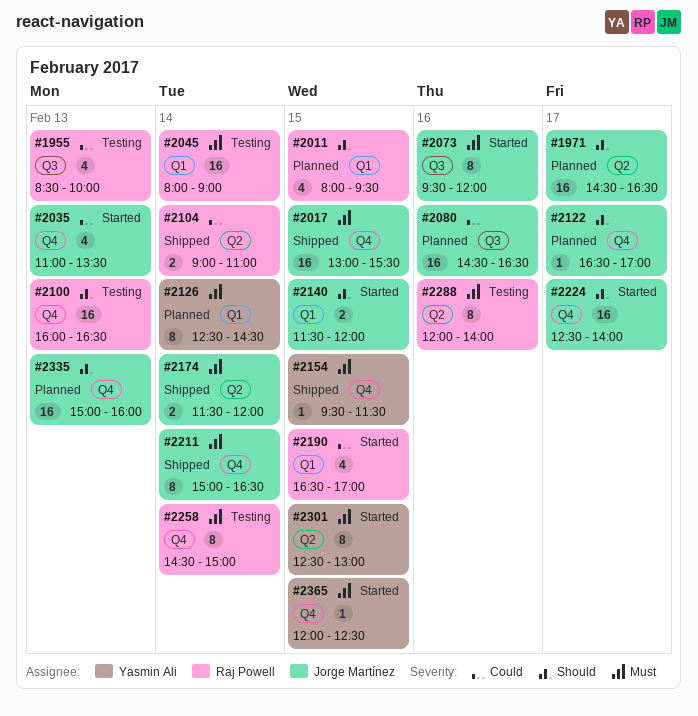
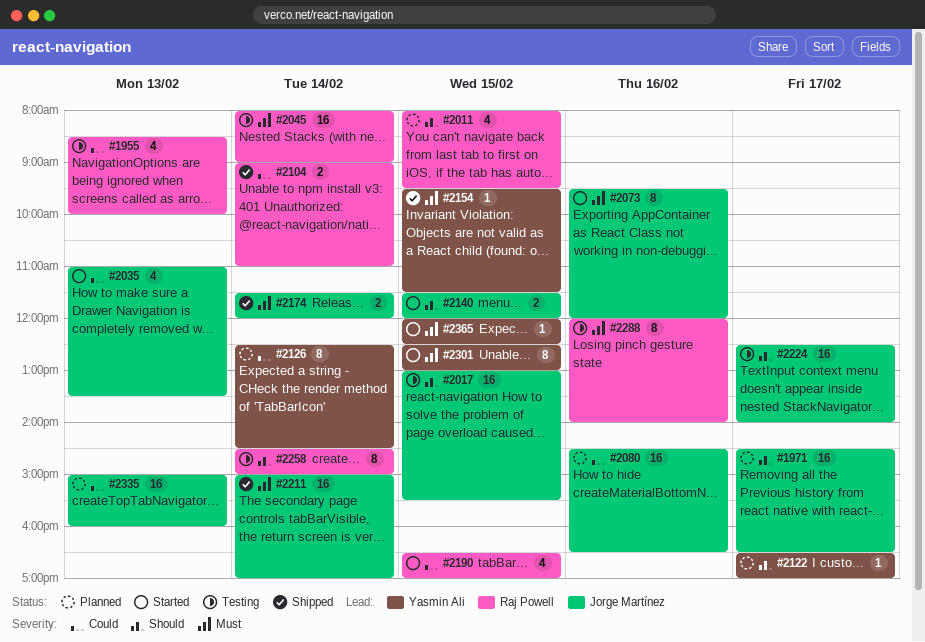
#2017, status: Shipped -> Testing
#2017, priority: Must -> Should
#2100: present -> none
#2122, owner: Jorge Martínez -> Yasmin Ali
#2126, priority: Must -> Could
#2211, estimate: 8 -> 16
#2211, ends: 16:30 -> 17:00
#2224, status: Started -> Testing
#2258, priority: Must -> Should
#2335, priority: Should -> Could

